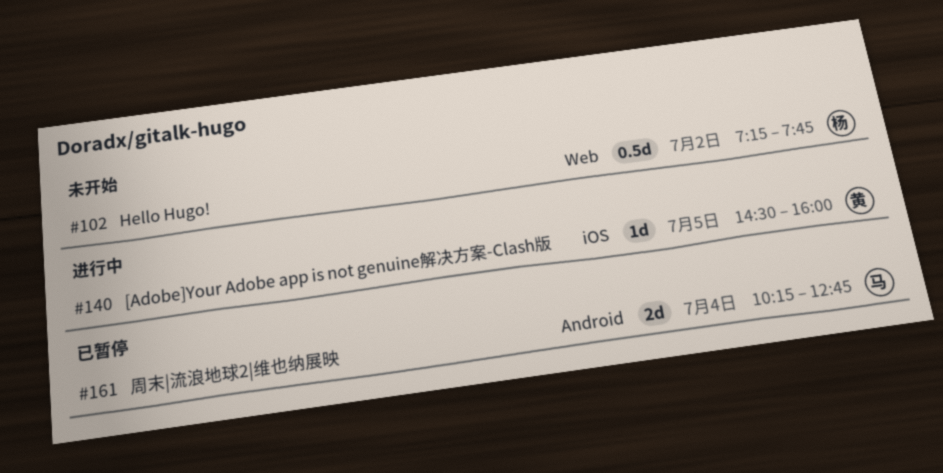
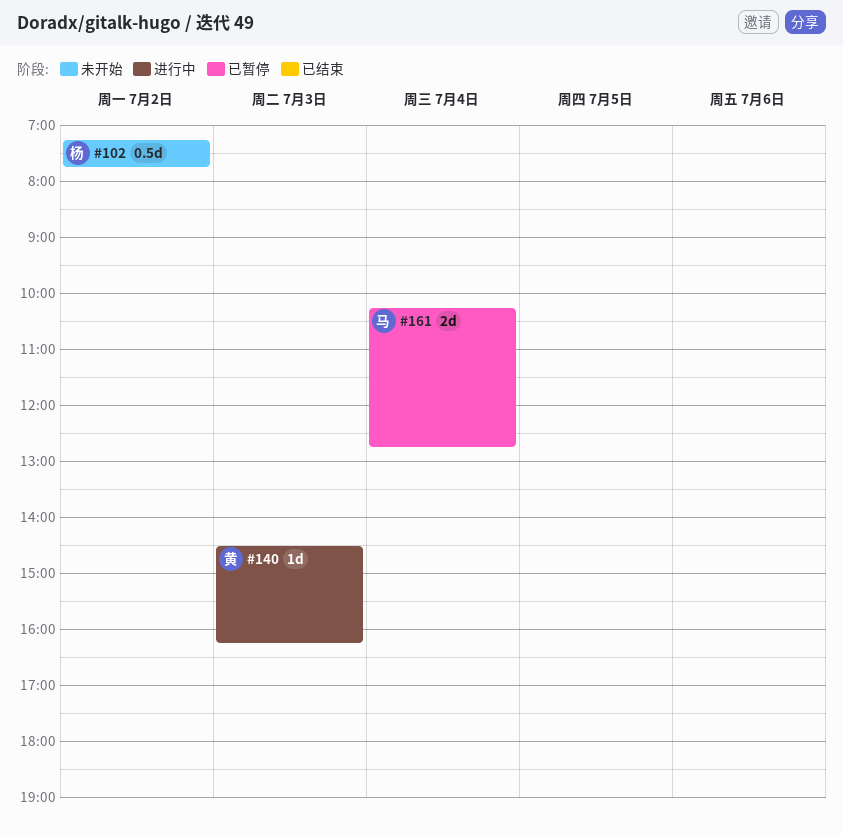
#140, day: Jul 5 -> Jul 3
#140, ends: 16:00 -> 16:15

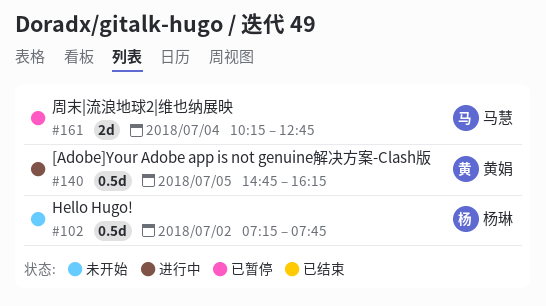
#140, estimate: 1d -> 0.5d
#140, day: Jul 3 -> Jul 5
#140, begins: 14:30 -> 14:45

